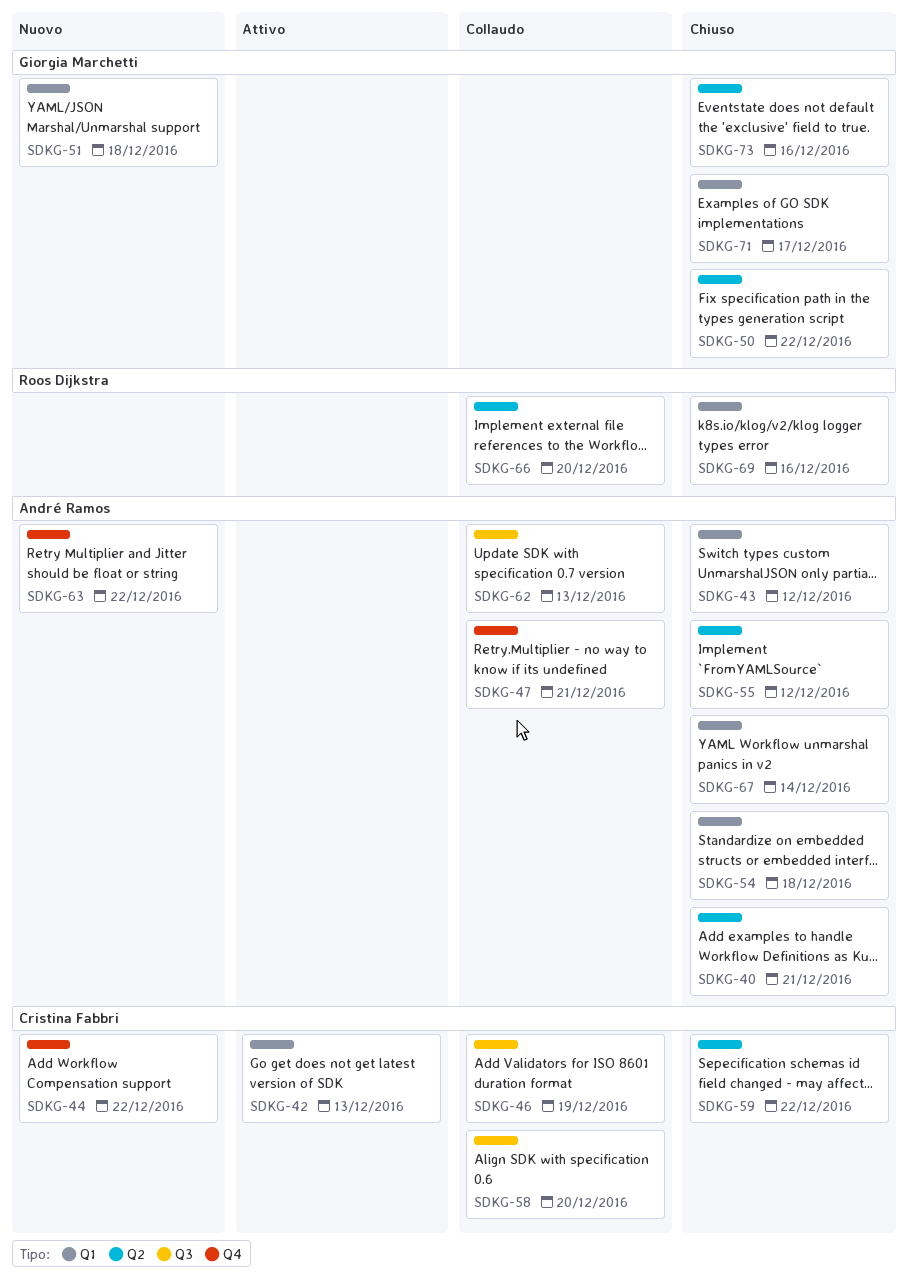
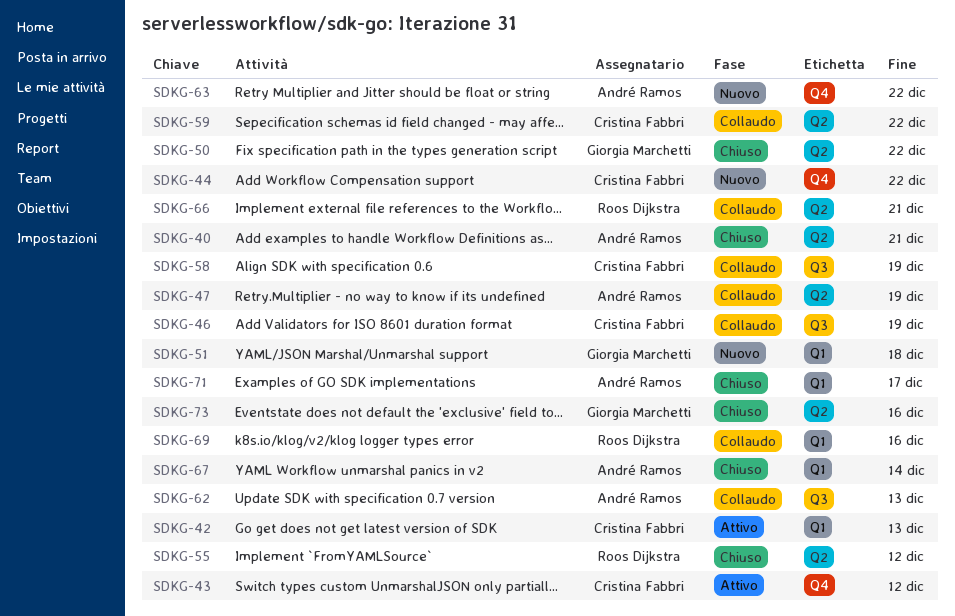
SDKG-43, status: Chiuso -> Attivo
SDKG-43, owner: André Ramos -> Cristina Fabbri
SDKG-43, label: Q1 -> Q4
SDKG-47, label: Q4 -> Q2
SDKG-47, due: Dec 21 -> Dec 19
SDKG-54: present -> none
SDKG-55, owner: André Ramos -> Roos Dijkstra
SDKG-58, due: Dec 20 -> Dec 19
SDKG-59, status: Chiuso -> Collaudo
SDKG-66, due: Dec 20 -> Dec 21
SDKG-69, status: Chiuso -> Collaudo
SDKG-71, owner: Giorgia Marchetti -> André Ramos

